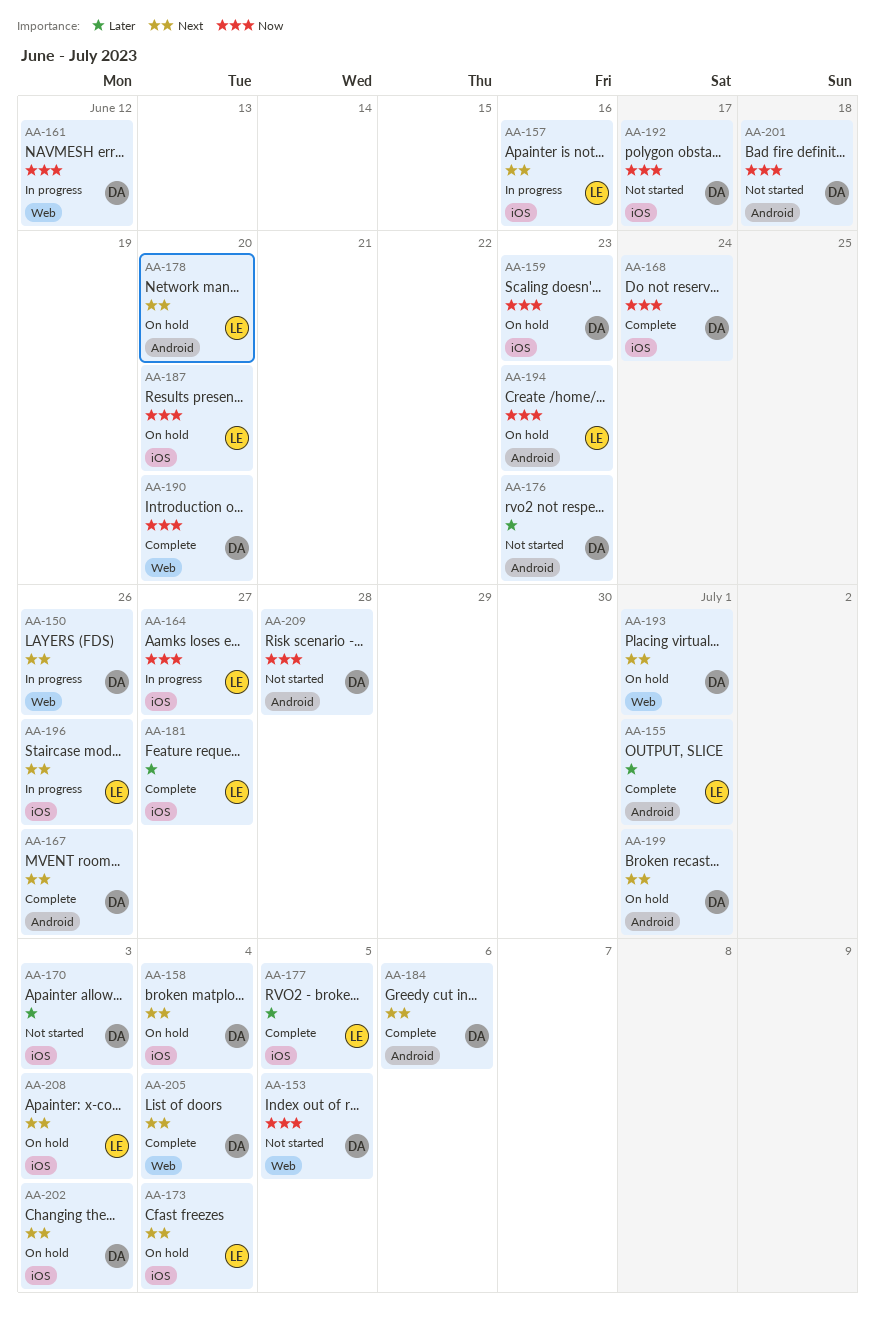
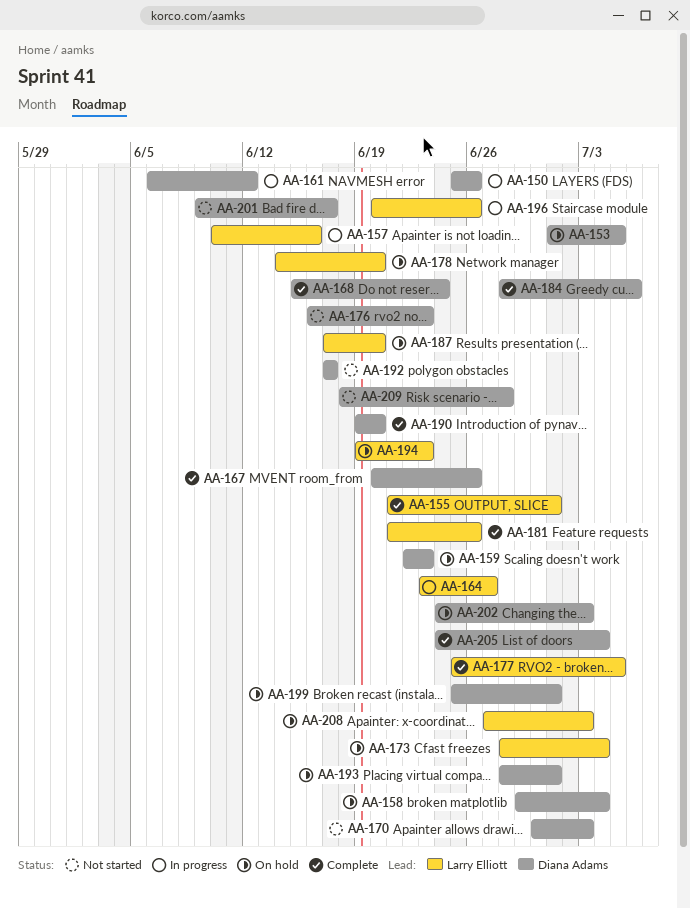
AA-153, status: Not started -> On hold
AA-181, due: Jun 27 -> Jun 26
AA-201, due: Jun 18 -> Jun 17

